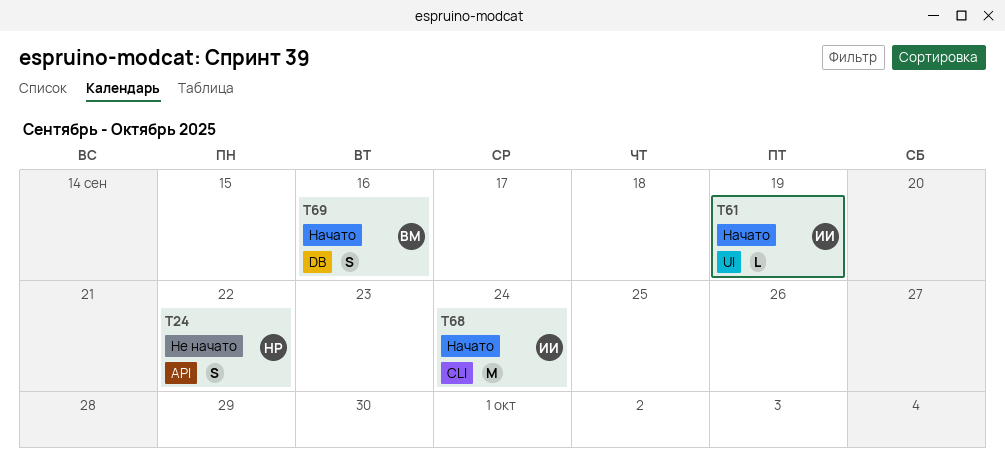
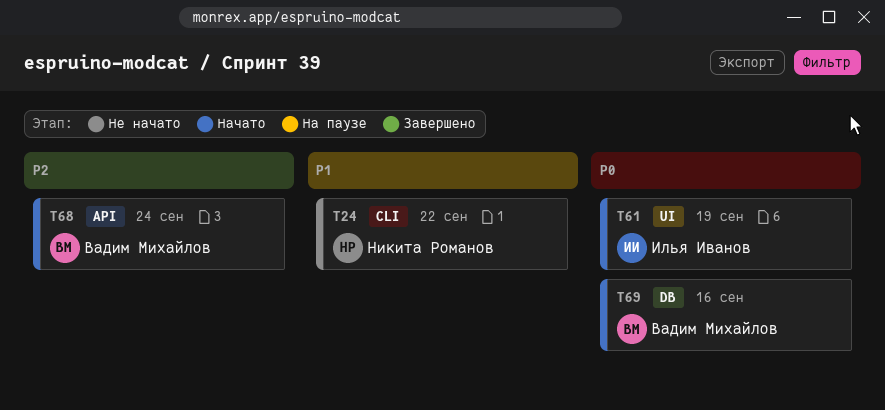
T24, label: API -> CLI
T68, owner: Илья Иванов -> Вадим Михайлов
T68, label: CLI -> API

